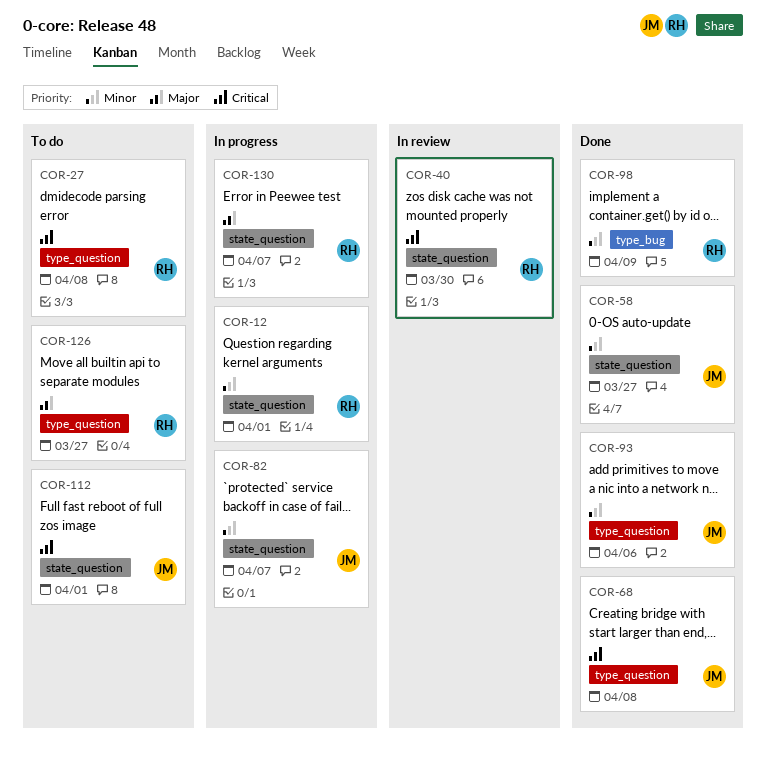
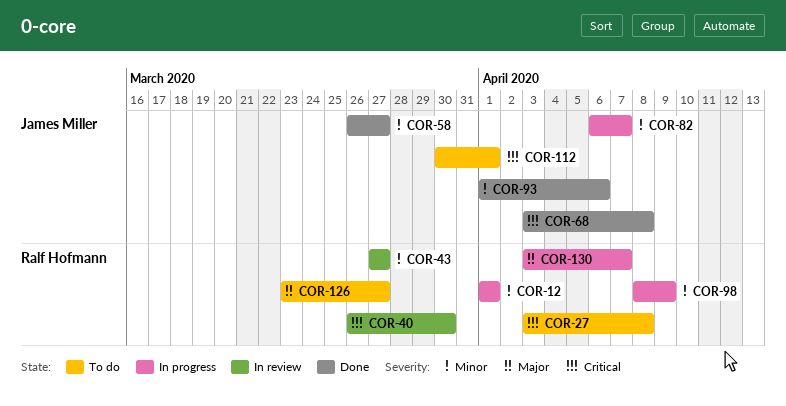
COR-43: none -> present
COR-98, status: Done -> In progress

